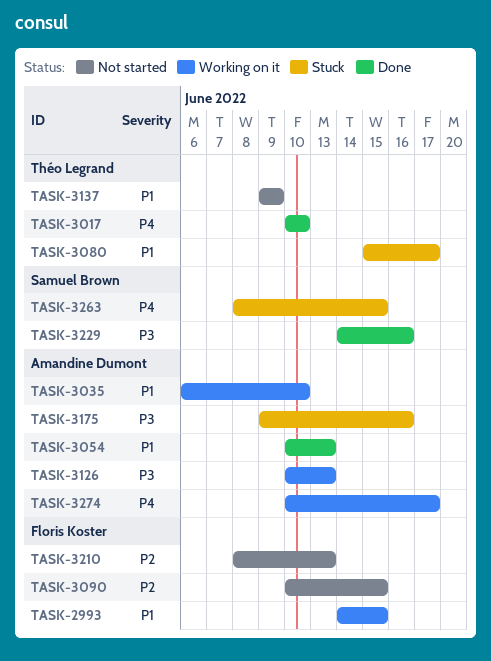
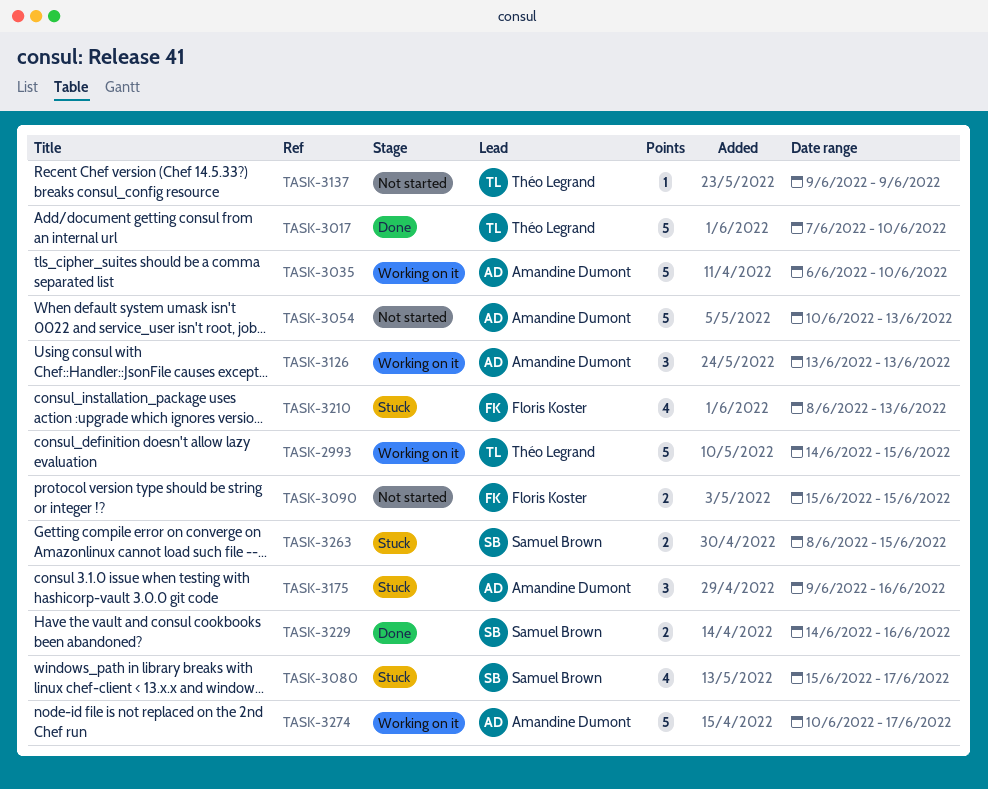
TASK-2993, owner: Floris Koster -> Théo Legrand
TASK-3017, start: Jun 10 -> Jun 7
TASK-3054, status: Done -> Not started
TASK-3080, owner: Théo Legrand -> Samuel Brown
TASK-3090, start: Jun 10 -> Jun 15
TASK-3126, start: Jun 10 -> Jun 13
TASK-3210, status: Not started -> Stuck

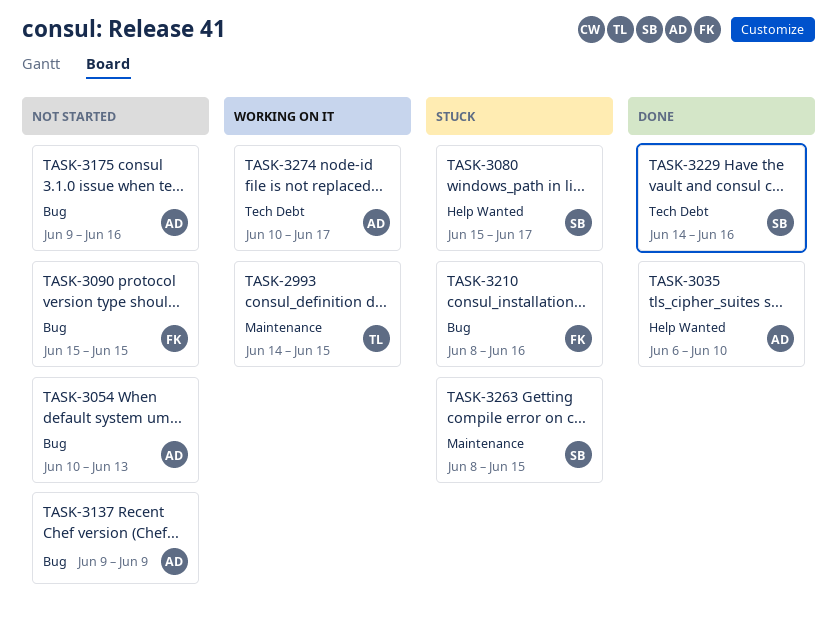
TASK-3017: present -> none
TASK-3035, status: Working on it -> Done
TASK-3126: present -> none
TASK-3137, owner: Théo Legrand -> Amandine Dumont
TASK-3175, status: Stuck -> Not started
TASK-3210, due: Jun 13 -> Jun 16

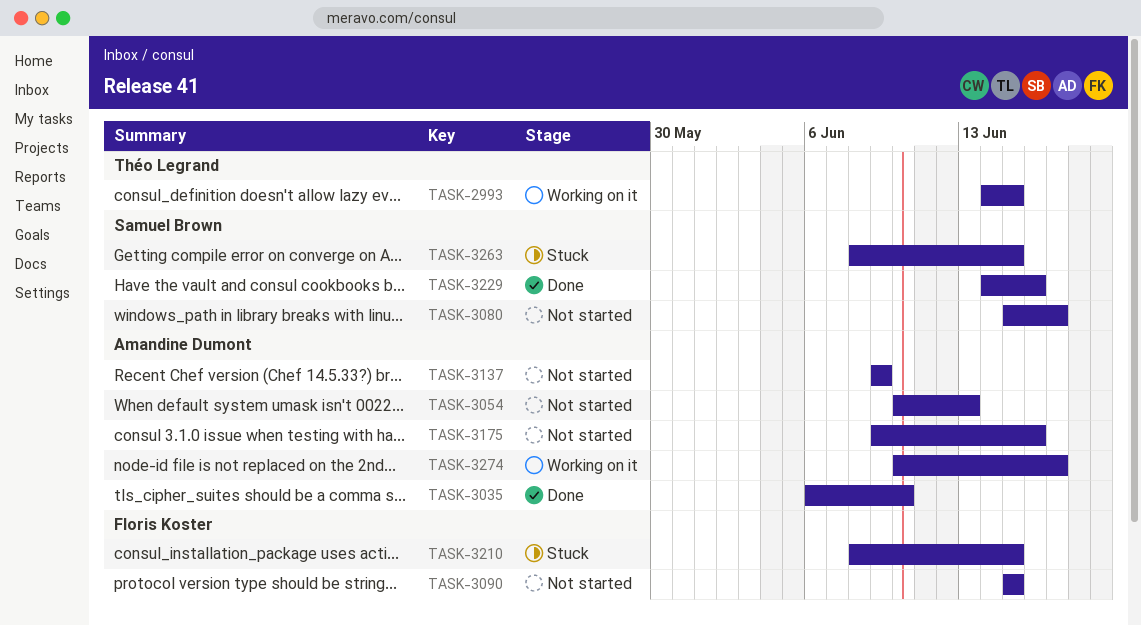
TASK-3080, status: Stuck -> Not started
TASK-3210, due: Jun 16 -> Jun 15

